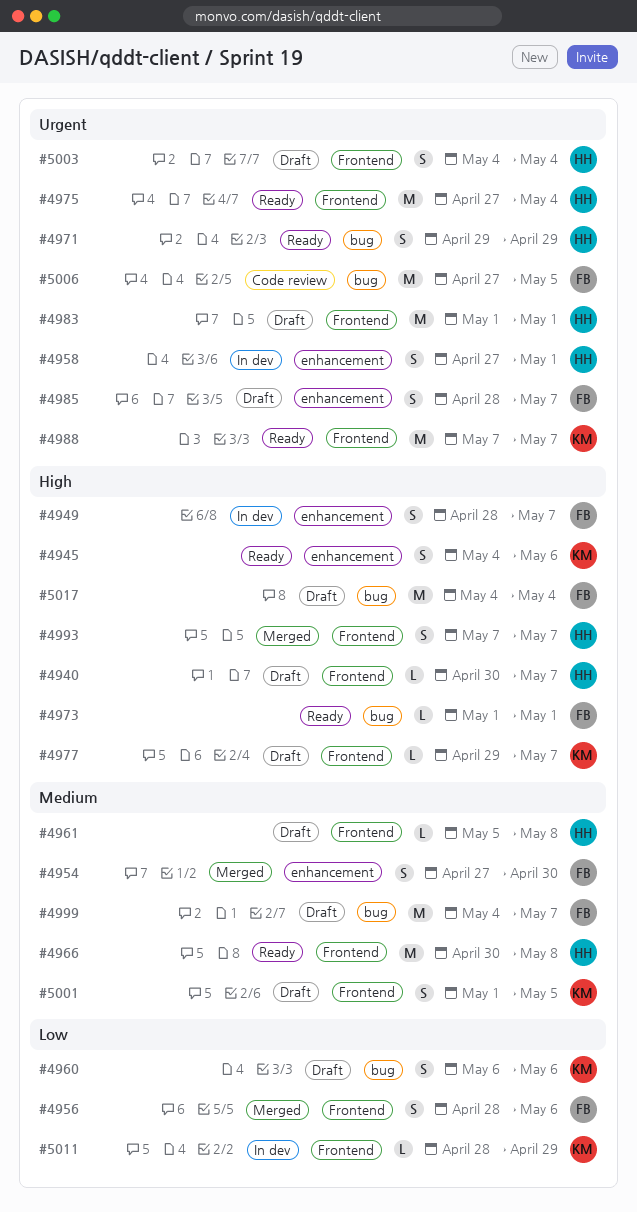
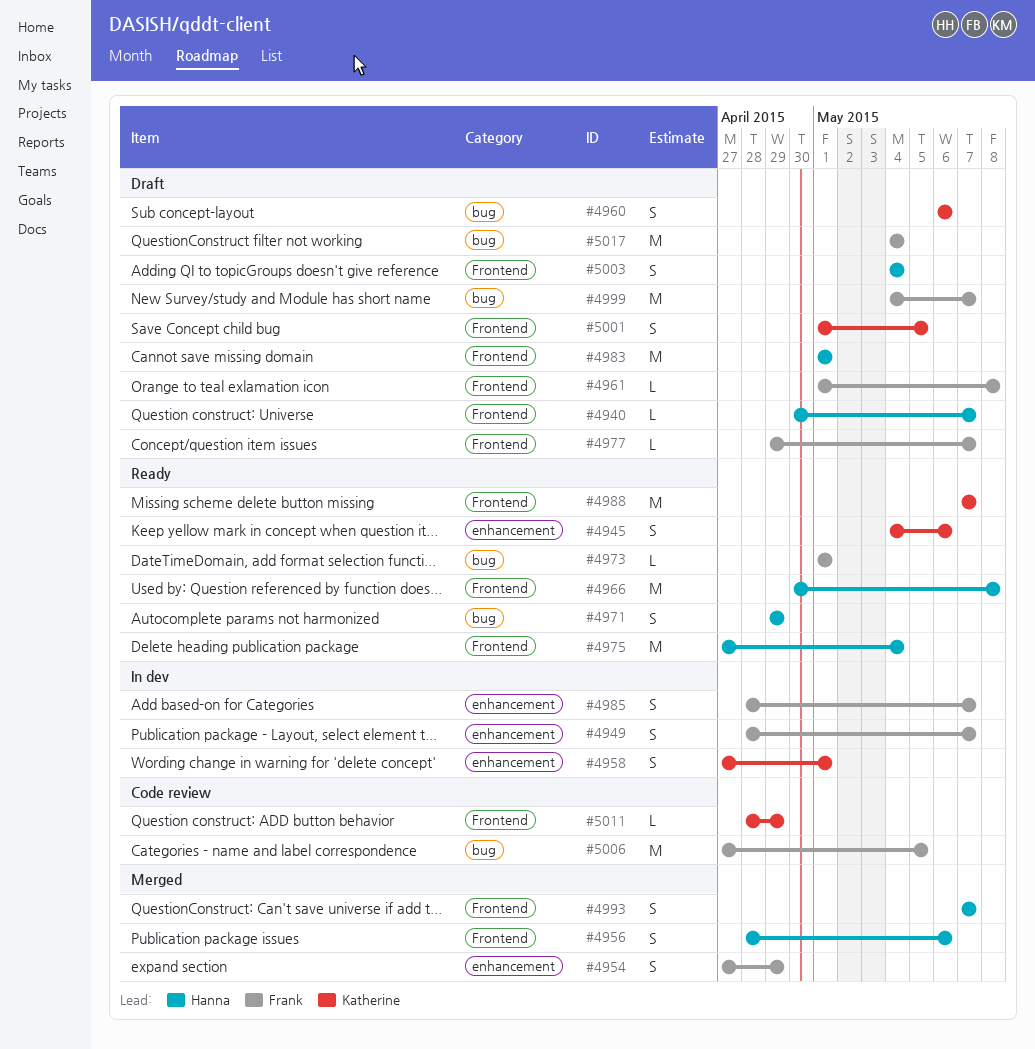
#4954, due: Apr 30 -> Apr 29
#4956, owner: Frank -> Hanna
#4958, owner: Hanna -> Katherine
#4961, owner: Hanna -> Frank
#4961, start: May 5 -> May 1
#4977, owner: Katherine -> Frank
#4985, status: Draft -> In dev
#5011, status: In dev -> Code review

